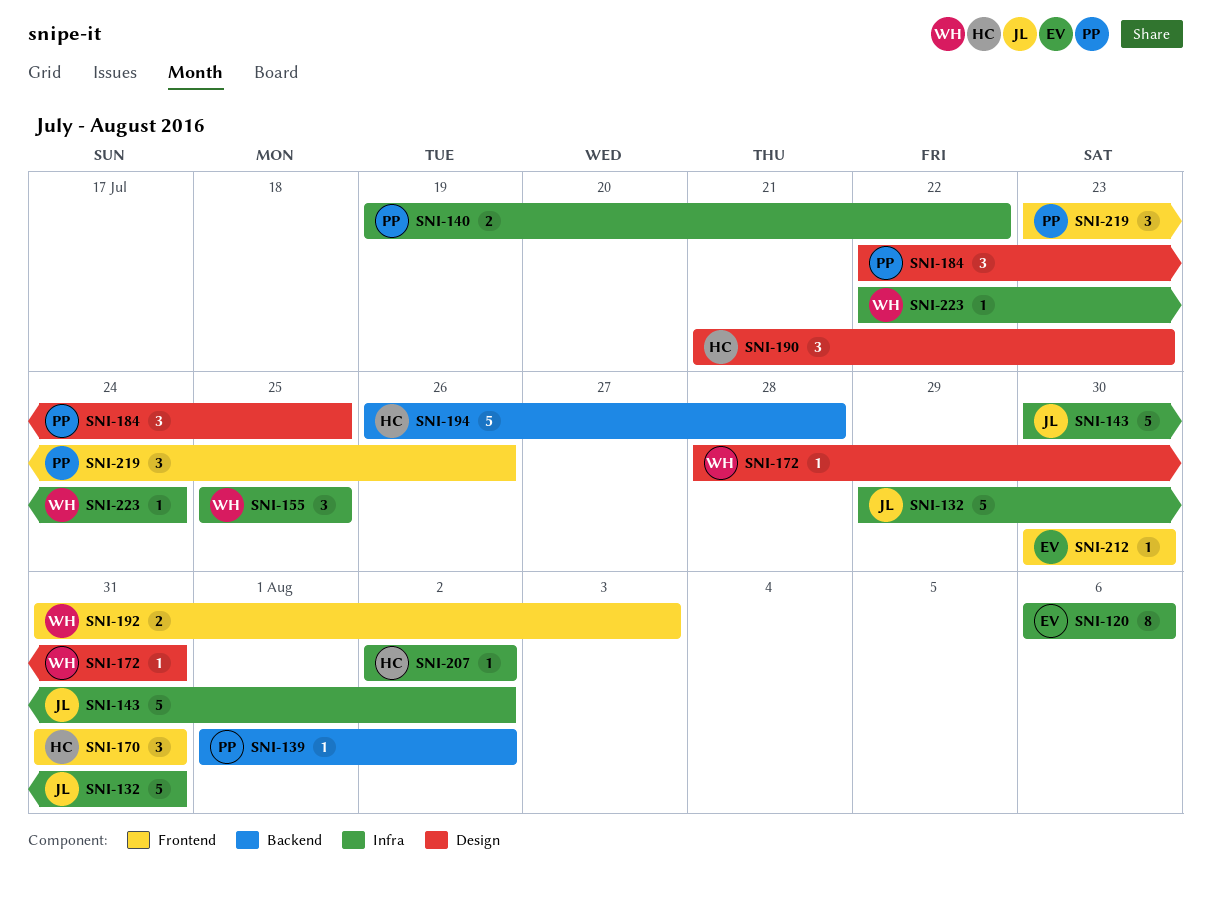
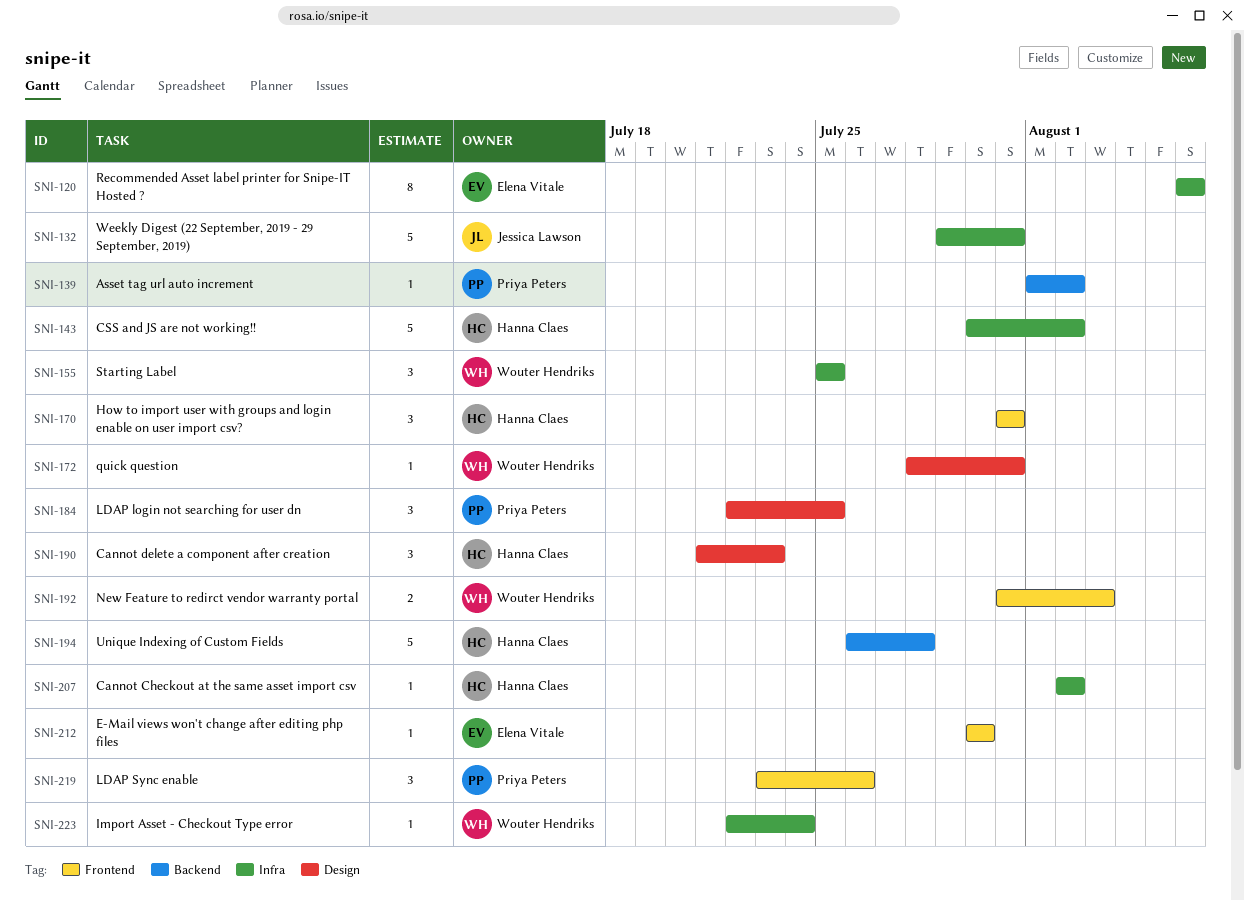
SNI-140: present -> none
SNI-143, owner: Jessica Lawson -> Hanna Claes

